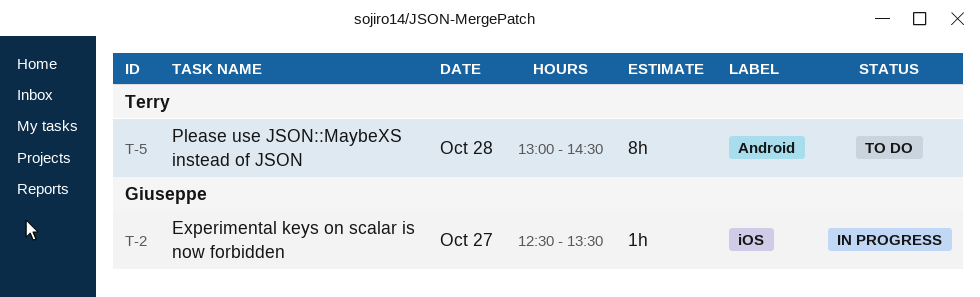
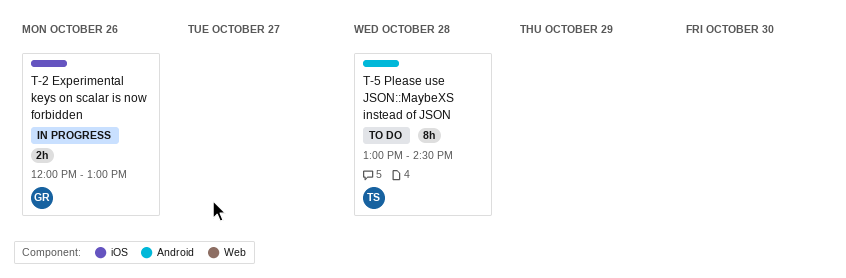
T-2, estimate: 1h -> 2h
T-2, day: Oct 27 -> Oct 26
T-2, begins: 12:30 -> 12:00
T-2, ends: 13:30 -> 13:00

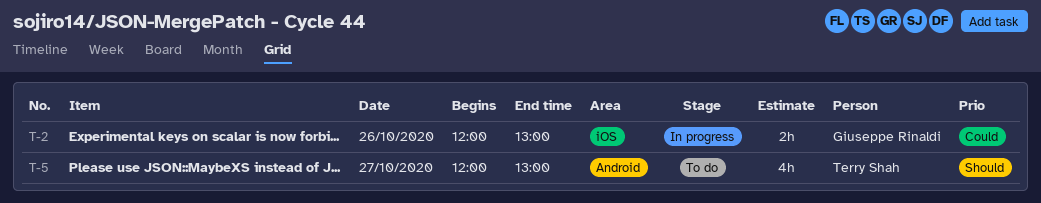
T-5, estimate: 8h -> 4h
T-5, day: Oct 28 -> Oct 27
T-5, begins: 13:00 -> 12:00
T-5, ends: 14:30 -> 13:00

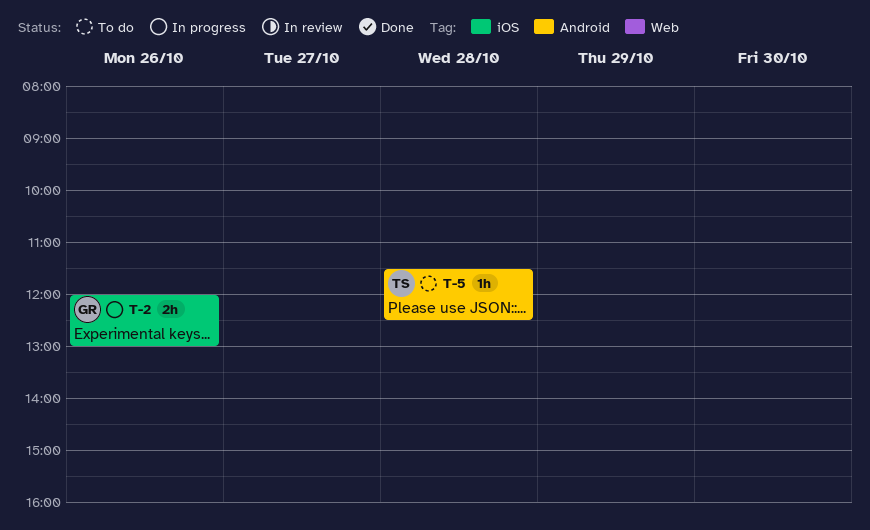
T-5, estimate: 4h -> 1h
T-5, day: Oct 27 -> Oct 28
T-5, begins: 12:00 -> 11:30
T-5, ends: 13:00 -> 12:30

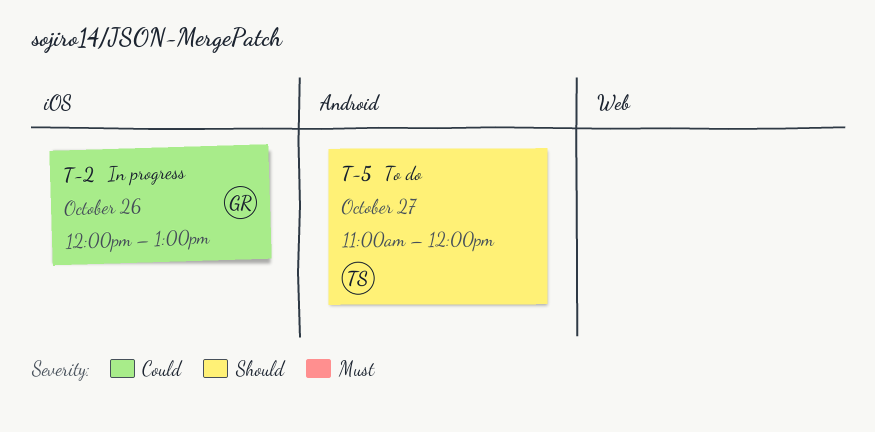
T-5, day: Oct 28 -> Oct 27
T-5, begins: 11:30 -> 11:00
T-5, ends: 12:30 -> 12:00

